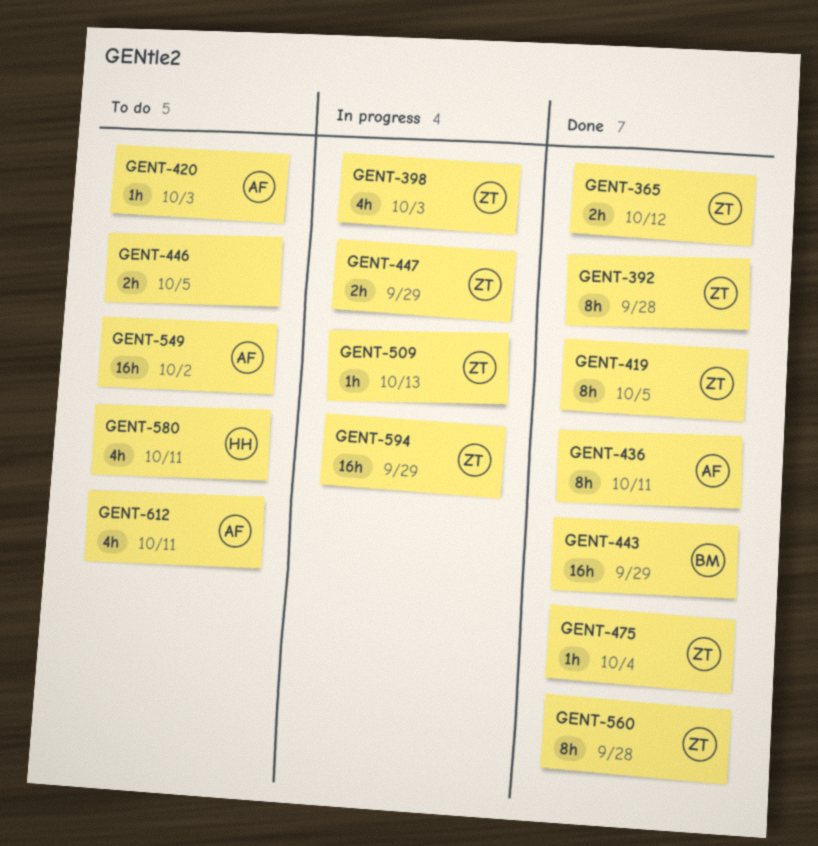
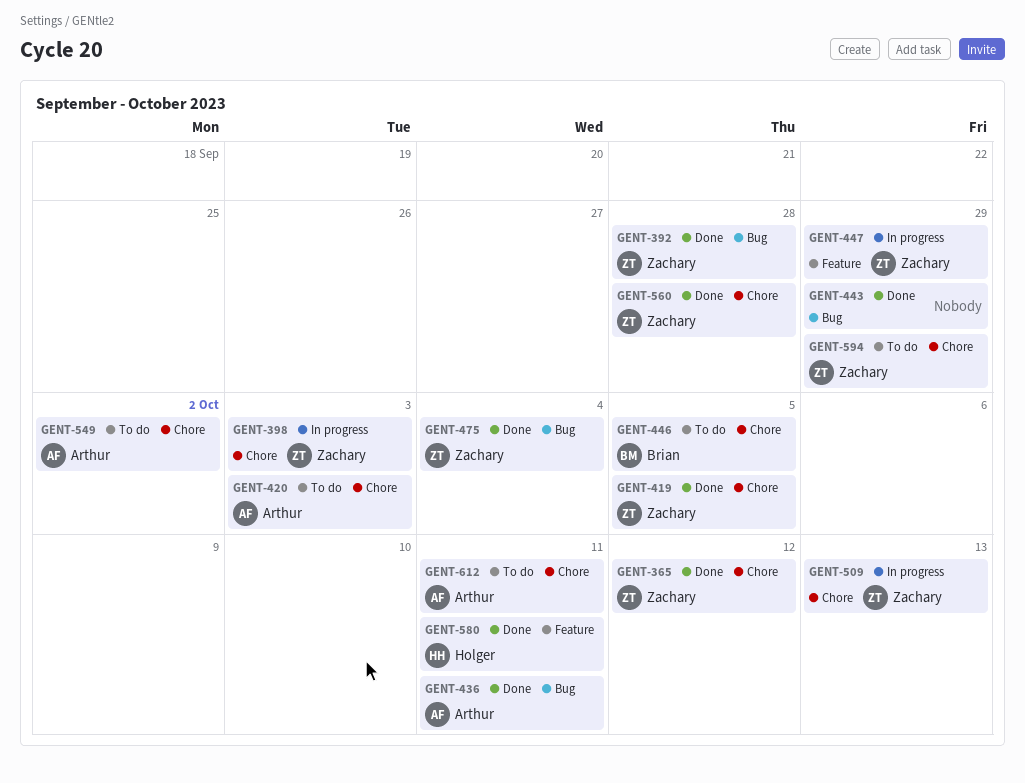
GENT-443, owner: Brian -> none
GENT-446, owner: none -> Brian
GENT-580, status: To do -> Done
GENT-594, status: In progress -> To do

